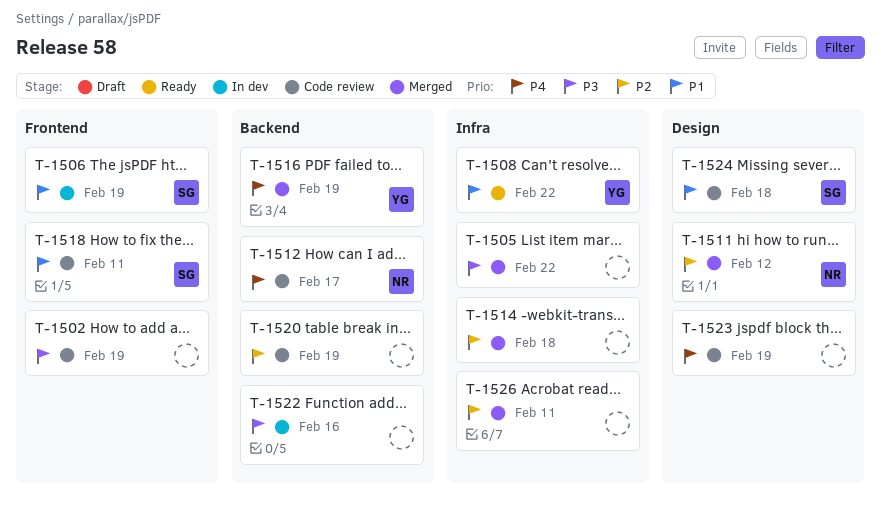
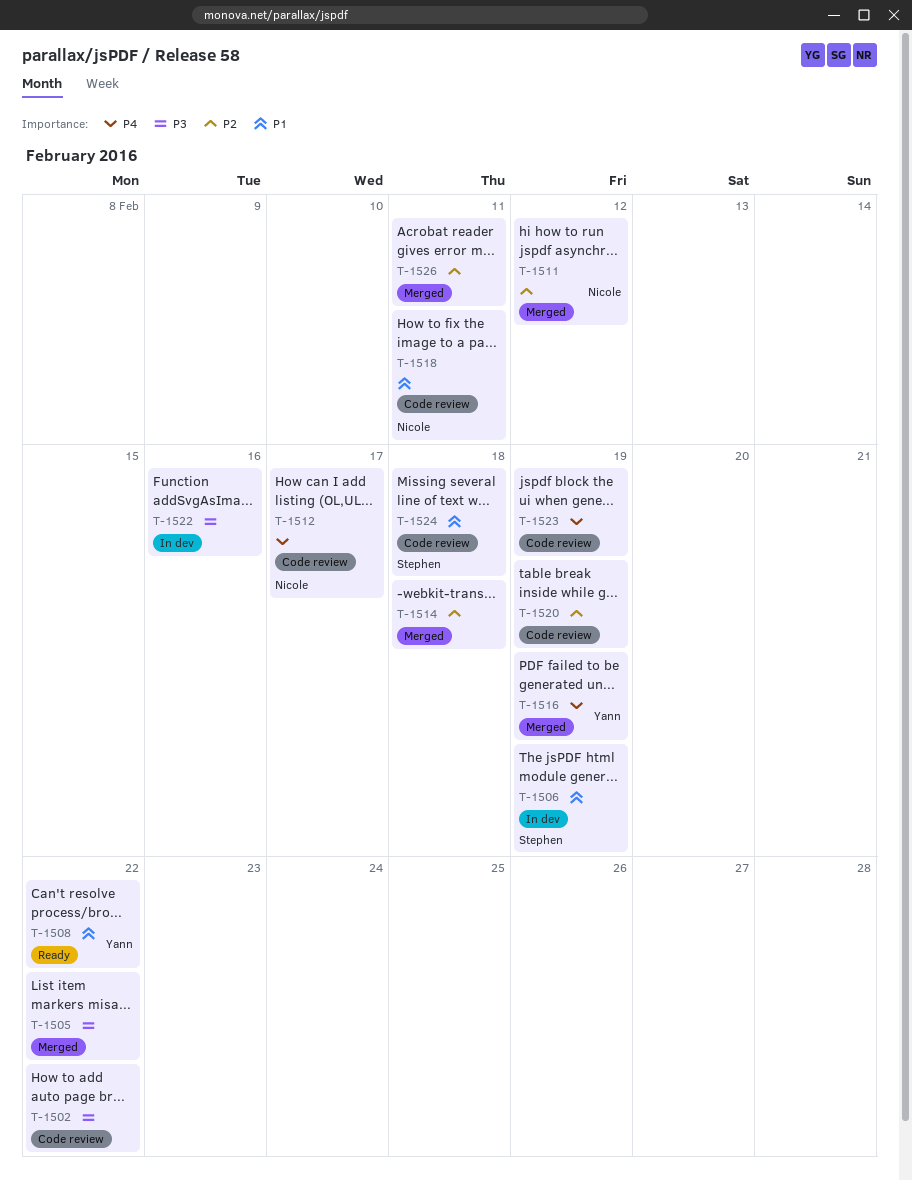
T-1502, due: Feb 19 -> Feb 22
T-1518, owner: Stephen -> Nicole

